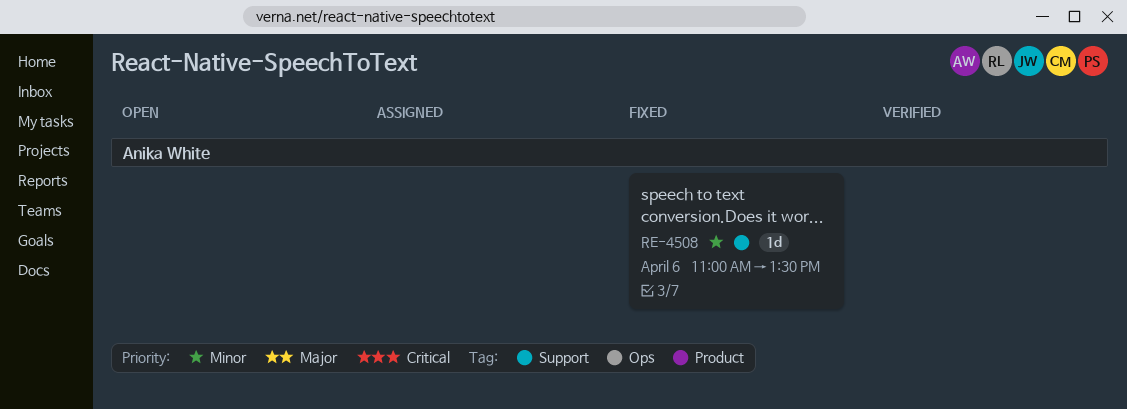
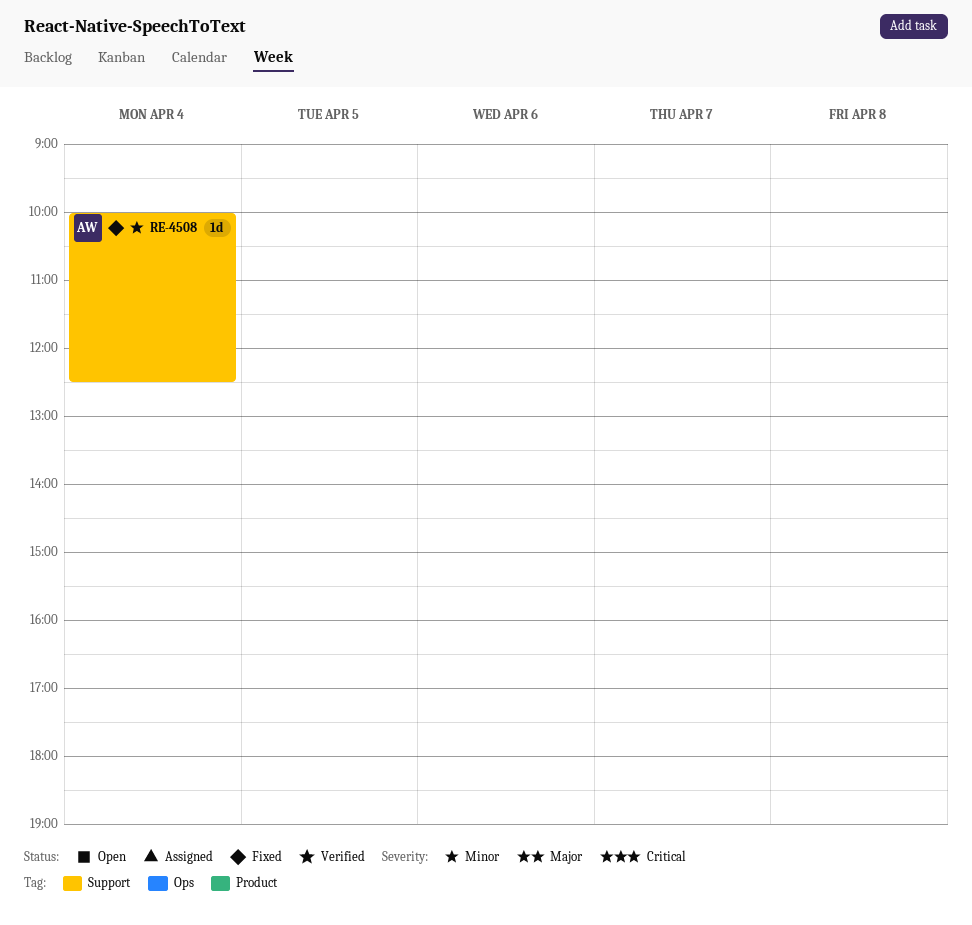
RE-4508, day: Apr 6 -> Apr 4
RE-4508, begins: 11:00 -> 10:00
RE-4508, ends: 13:30 -> 12:30

